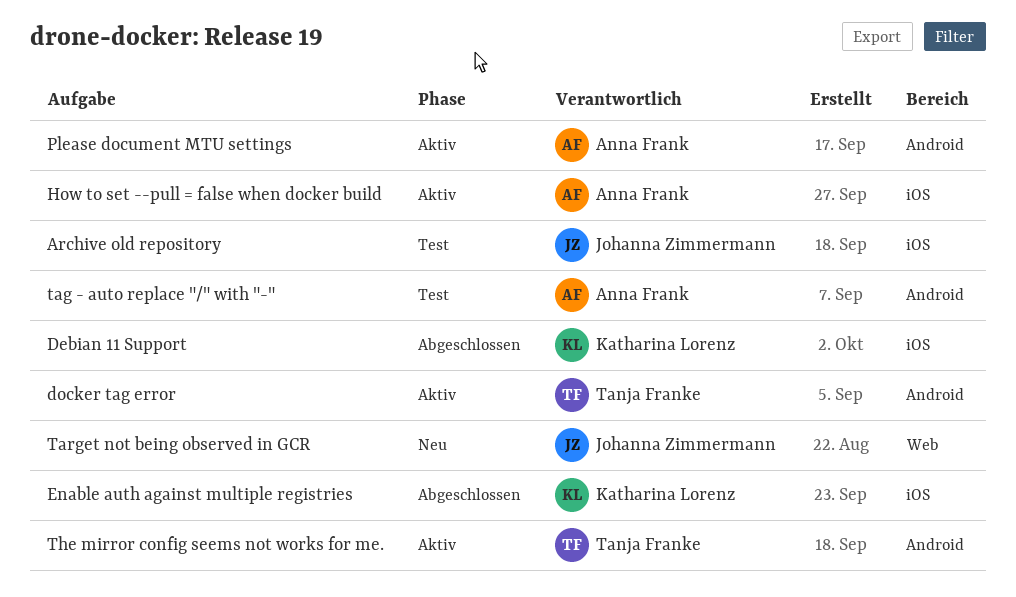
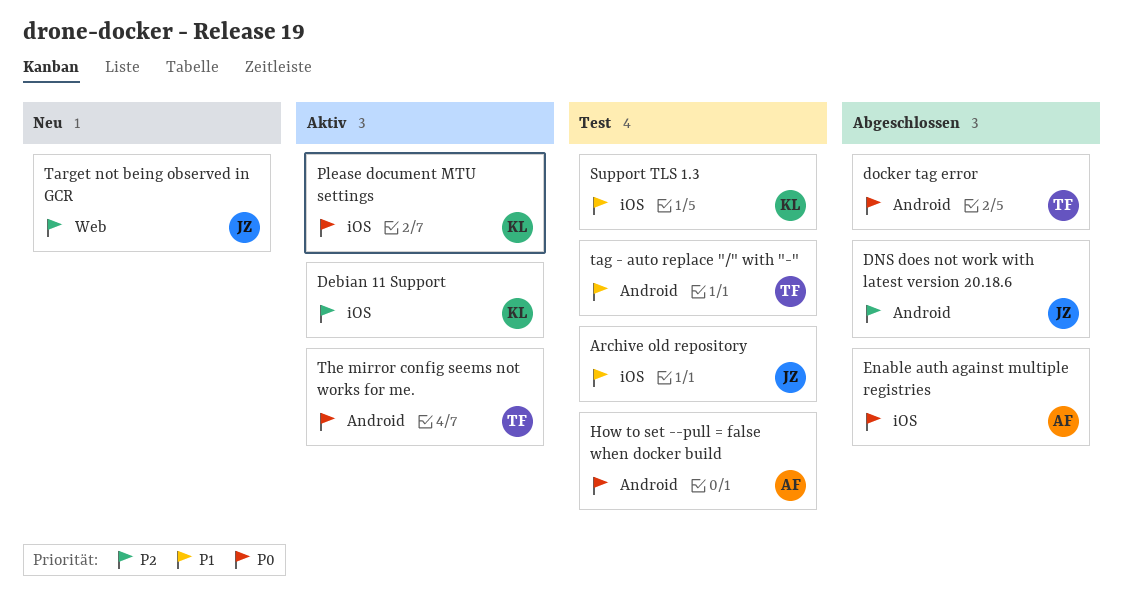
Debian 11 Support, status: Abgeschlossen -> Aktiv
DNS does not work with latest version 20.18.6: none -> present
docker tag error, status: Aktiv -> Abgeschlossen
Enable auth against multiple registries, owner: Katharina Lorenz -> Anna Frank
How to set --pull = false when docker build, status: Aktiv -> Test
How to set --pull = false when docker build, label: iOS -> Android
Please document MTU settings, owner: Anna Frank -> Katharina Lorenz
Please document MTU settings, label: Android -> iOS
Support TLS 1.3: none -> present
tag - auto replace "/" with "-", owner: Anna Frank -> Tanja Franke

